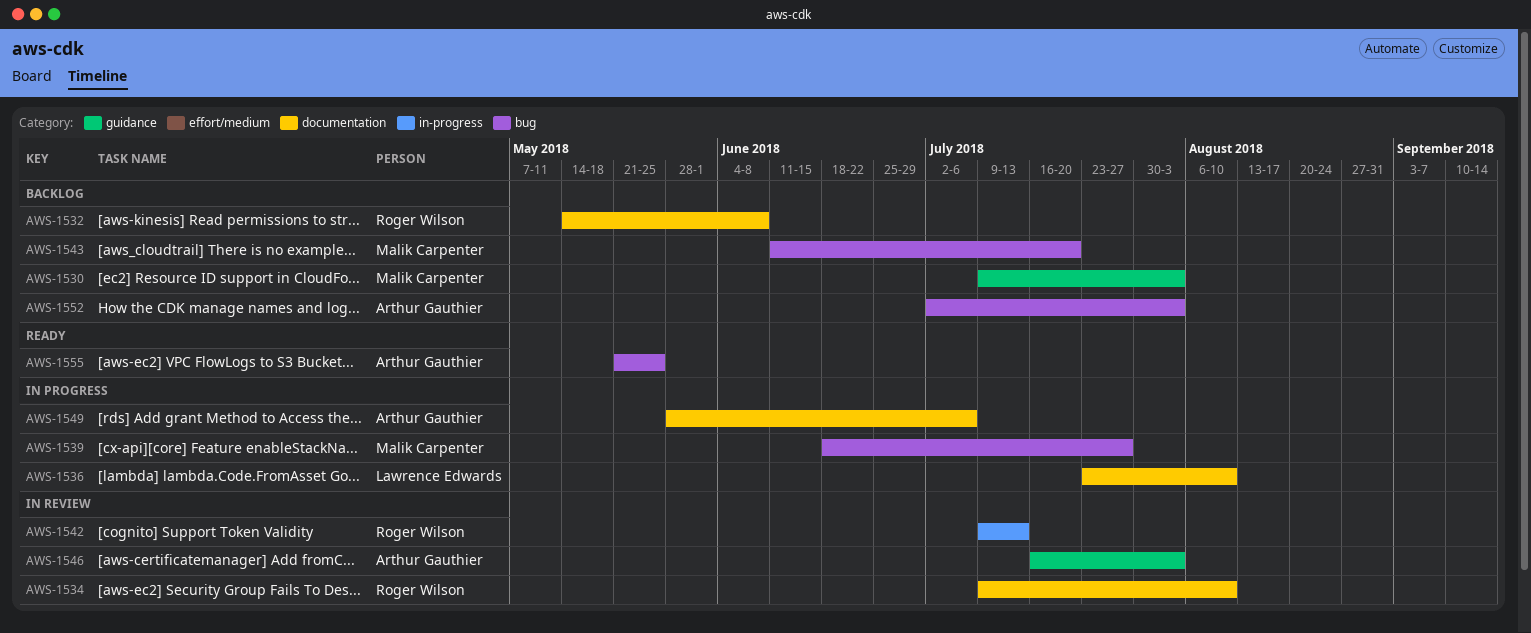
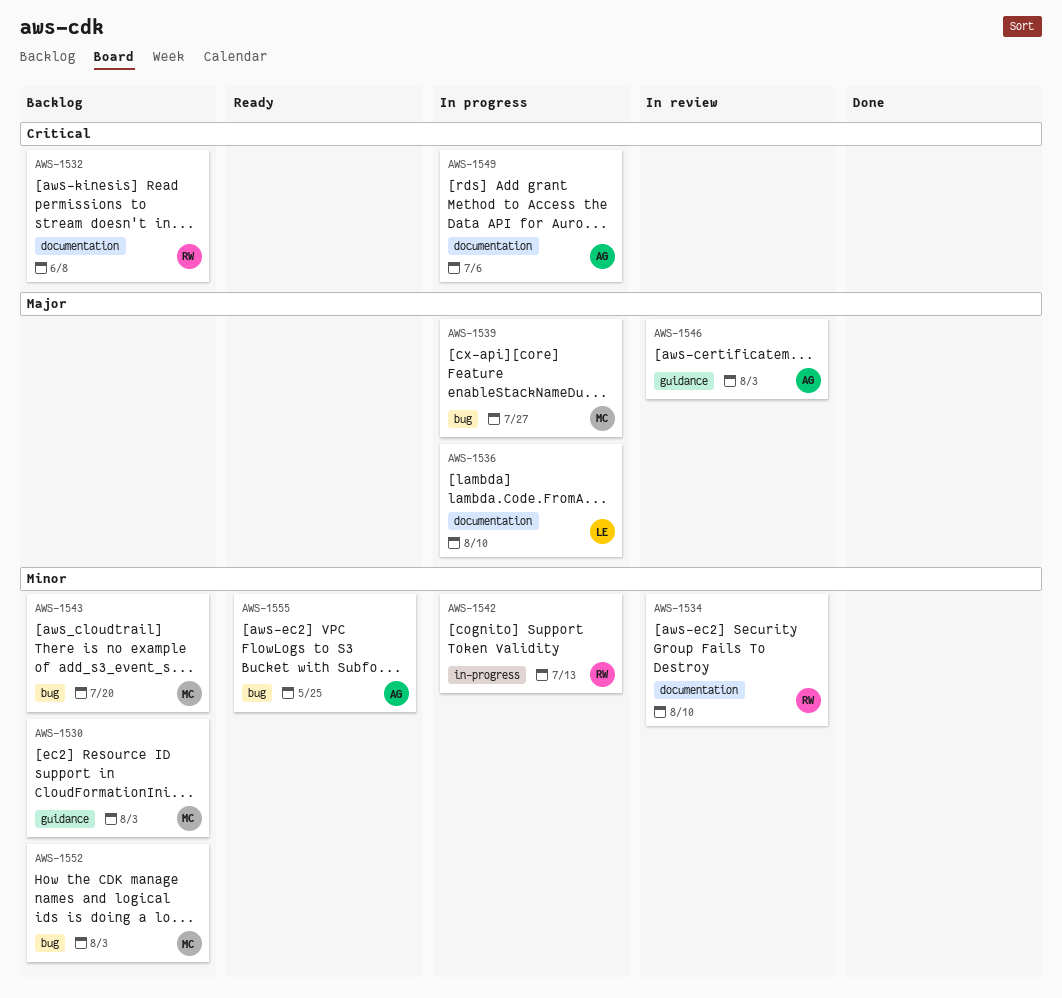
AWS-1542, status: In review -> In progress
AWS-1552, owner: Arthur Gauthier -> Malik Carpenter

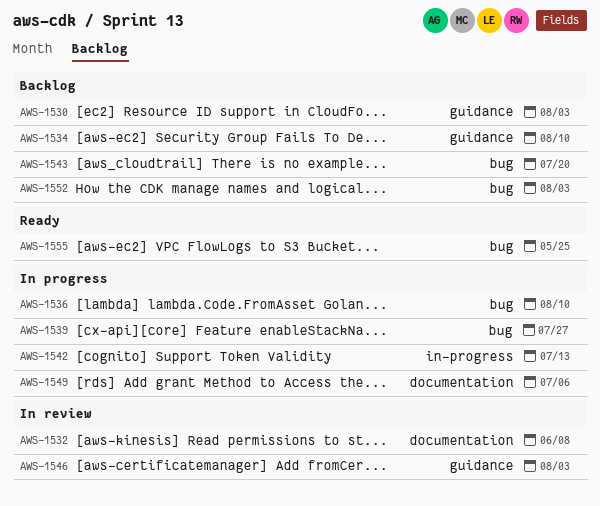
AWS-1532, status: Backlog -> In review
AWS-1534, status: In review -> Backlog
AWS-1534, label: documentation -> guidance
AWS-1536, label: documentation -> bug

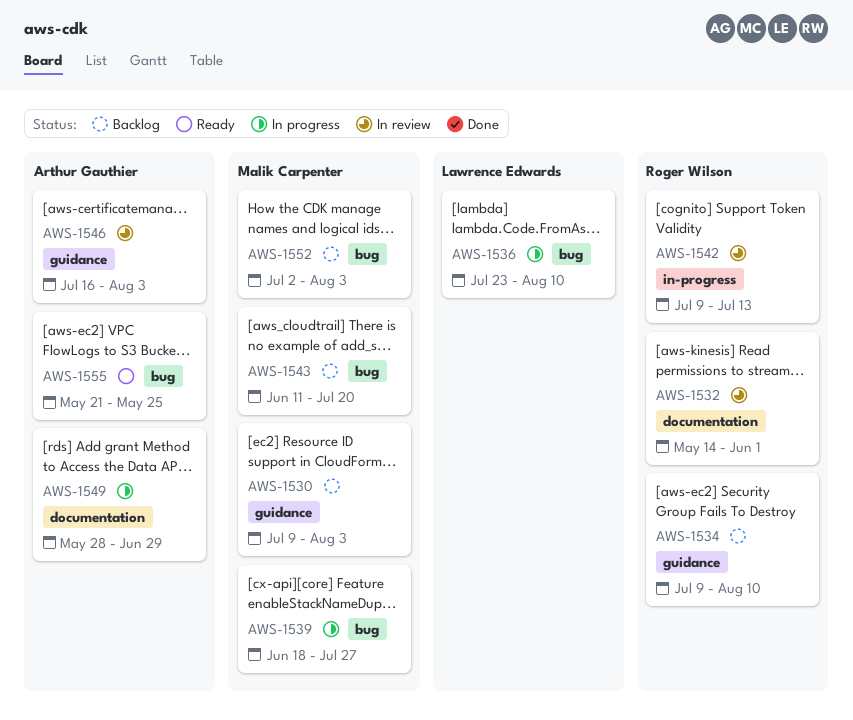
AWS-1532, due: Jun 8 -> Jun 1
AWS-1542, status: In progress -> In review
AWS-1549, due: Jul 6 -> Jun 29

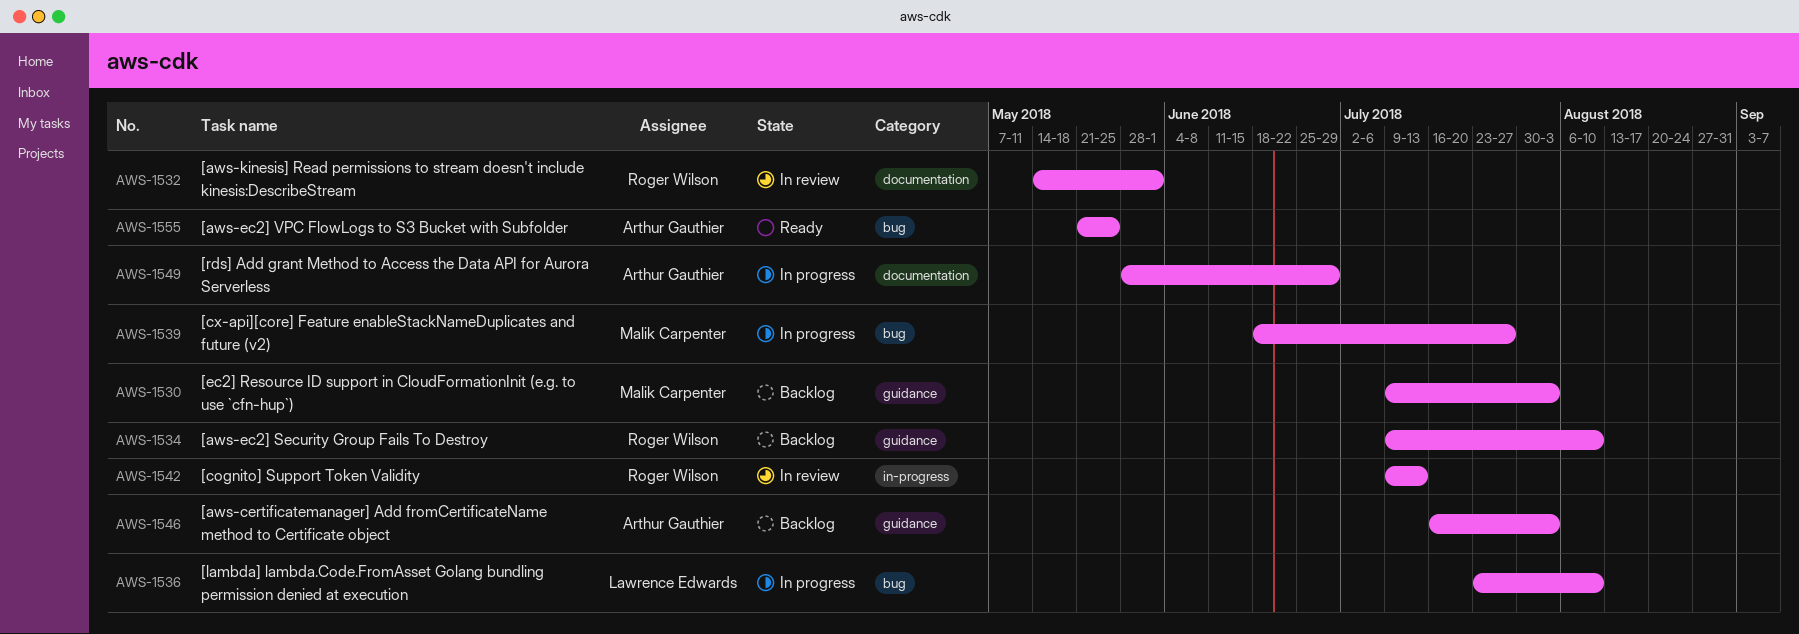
AWS-1543: present -> none
AWS-1546, status: In review -> Backlog
AWS-1552: present -> none

